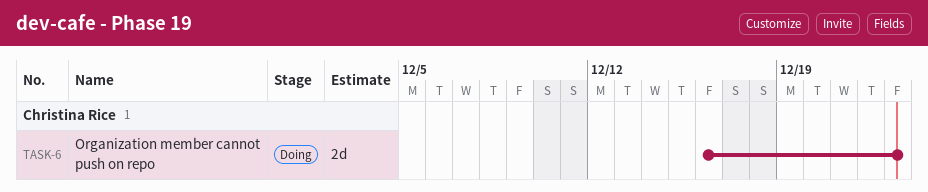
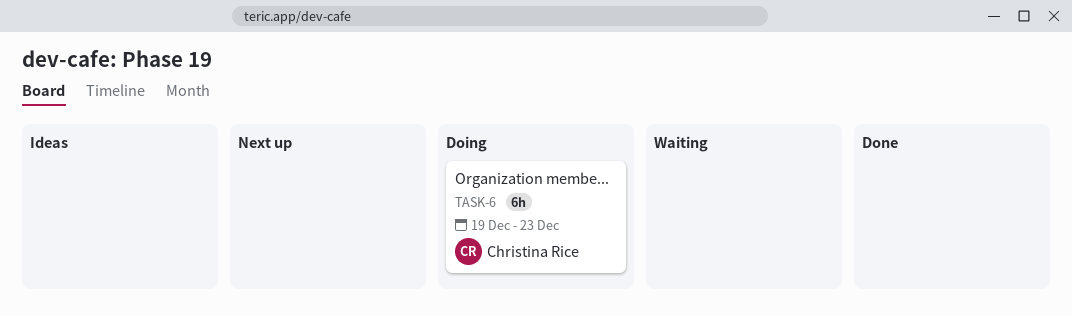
TASK-6, estimate: 2d -> 6h
TASK-6, start: Dec 16 -> Dec 19

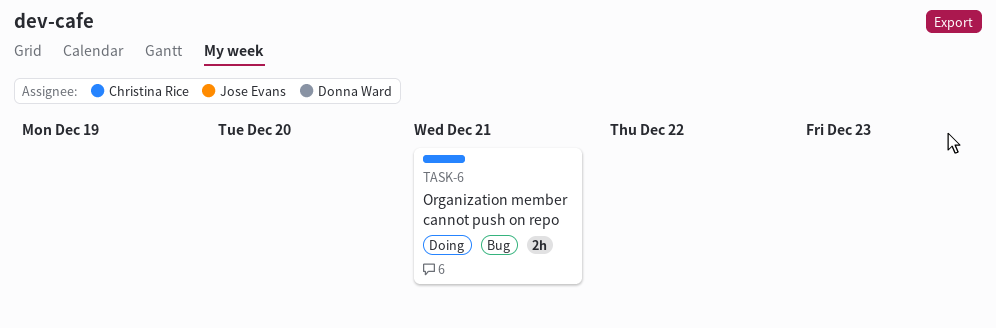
TASK-6, estimate: 6h -> 2h
TASK-6, due: Dec 23 -> Dec 21

